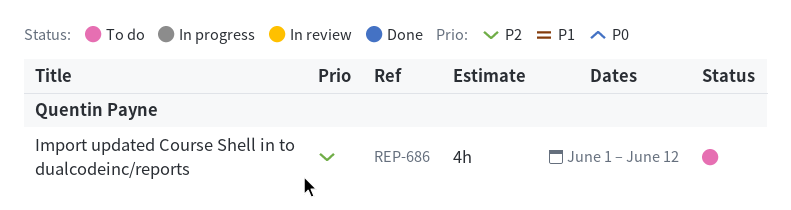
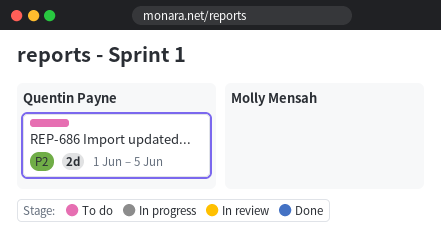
REP-686, estimate: 4h -> 2d
REP-686, due: Jun 12 -> Jun 5

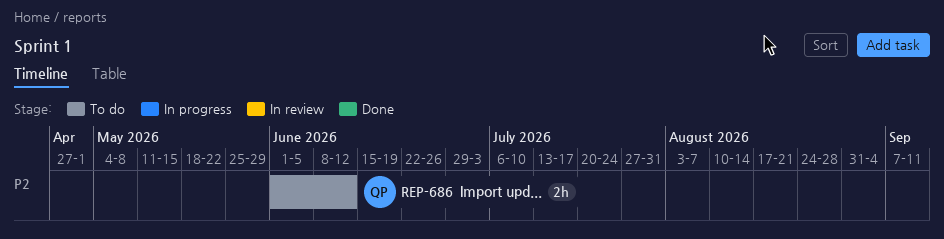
REP-686, estimate: 2d -> 2h
REP-686, due: Jun 5 -> Jun 12

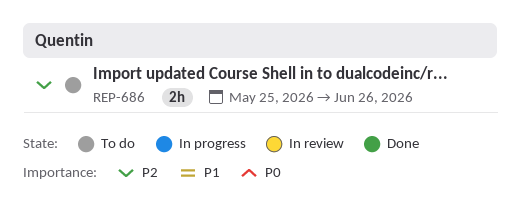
REP-686, start: Jun 1 -> May 25
REP-686, due: Jun 12 -> Jun 26

